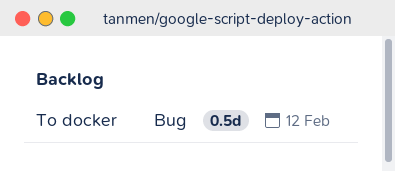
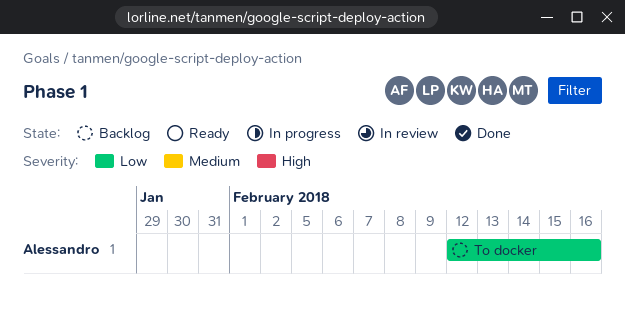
To docker, due: Feb 12 -> Feb 16

